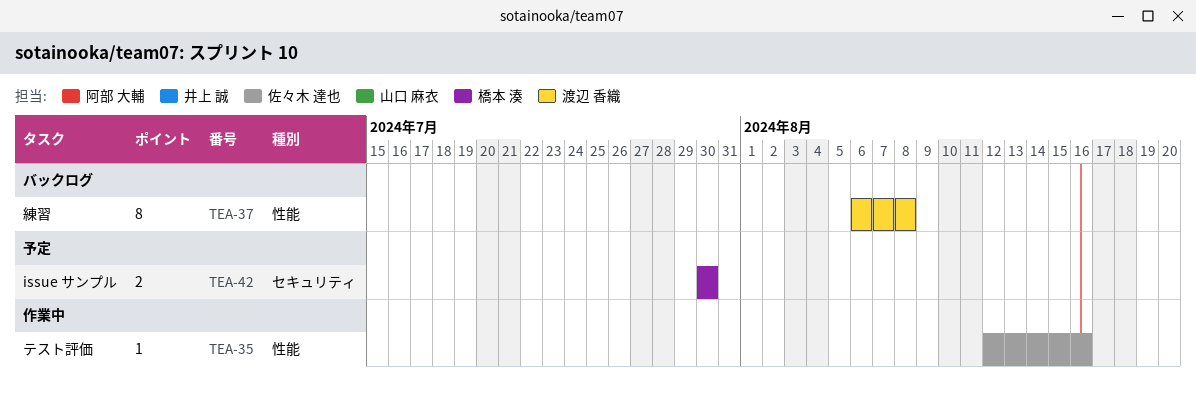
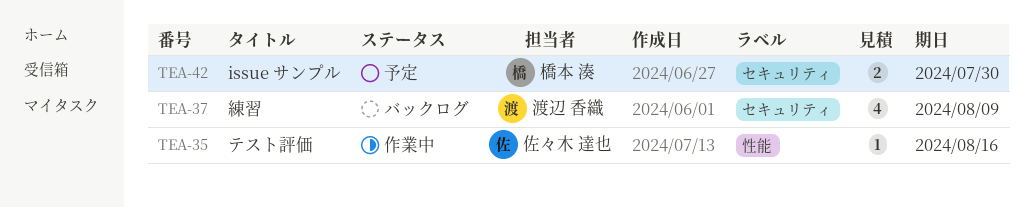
TEA-37, label: 性能 -> セキュリティ
TEA-37, estimate: 8 -> 4
TEA-37, due: Aug 8 -> Aug 9

